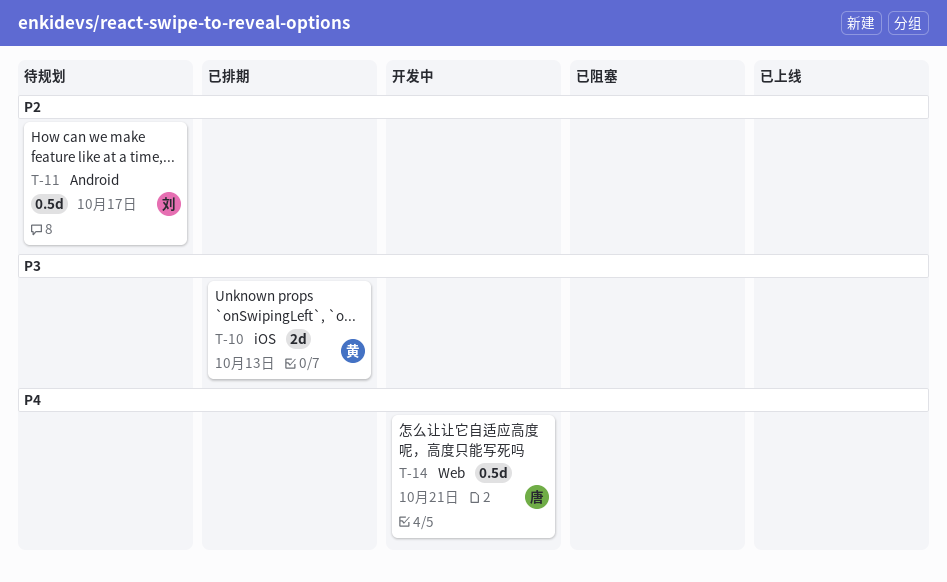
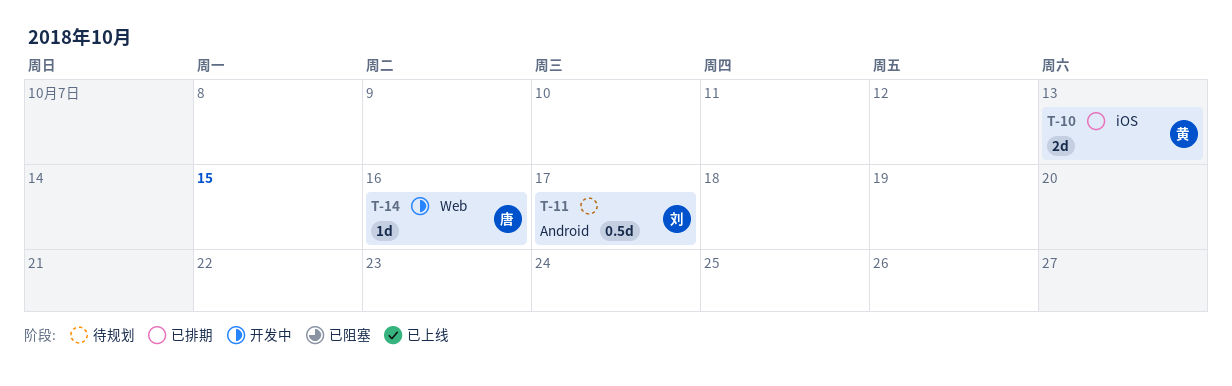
T-14, estimate: 0.5d -> 1d
T-14, due: Oct 21 -> Oct 16

